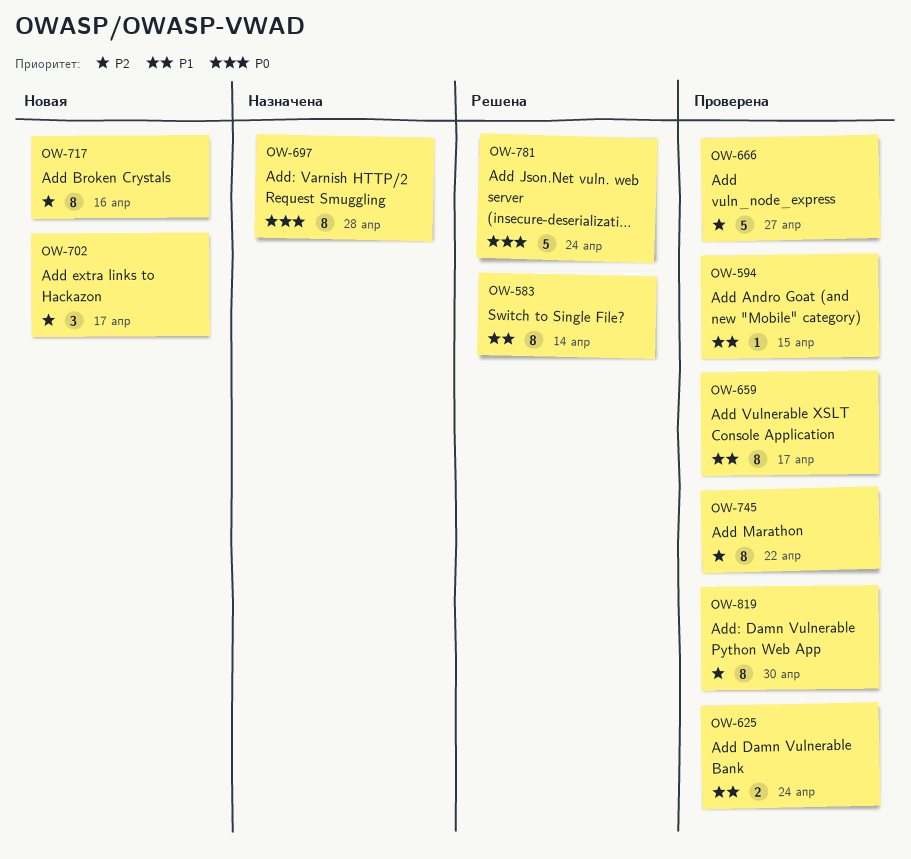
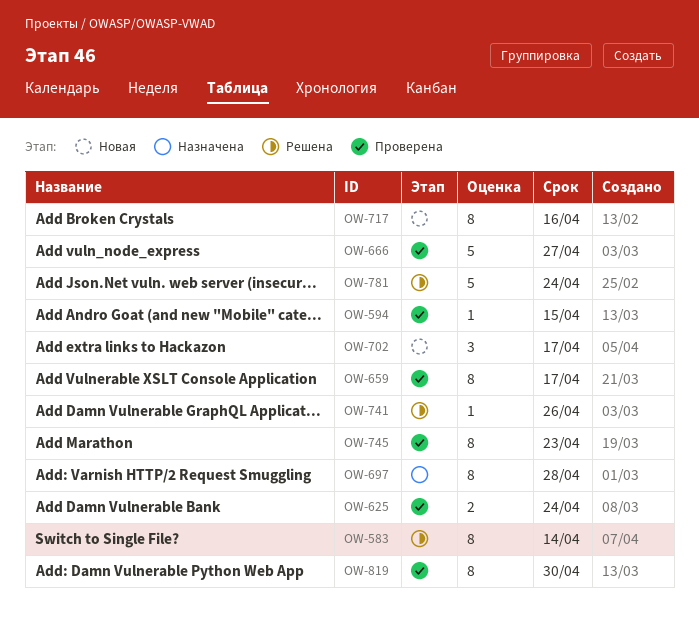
OW-741: none -> present
OW-745, due: Apr 22 -> Apr 23

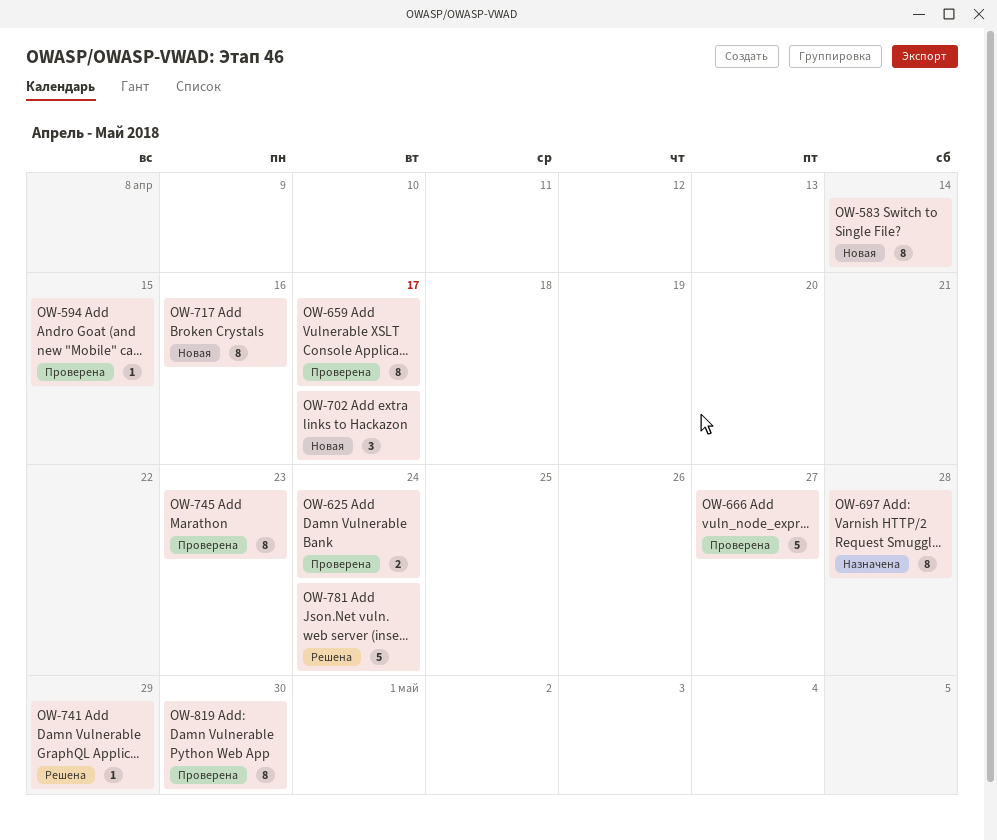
OW-583, status: Решена -> Новая
OW-741, due: Apr 26 -> Apr 29

